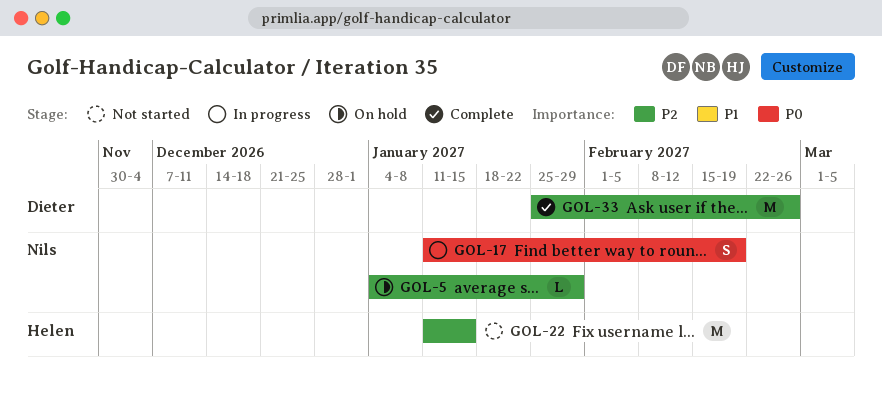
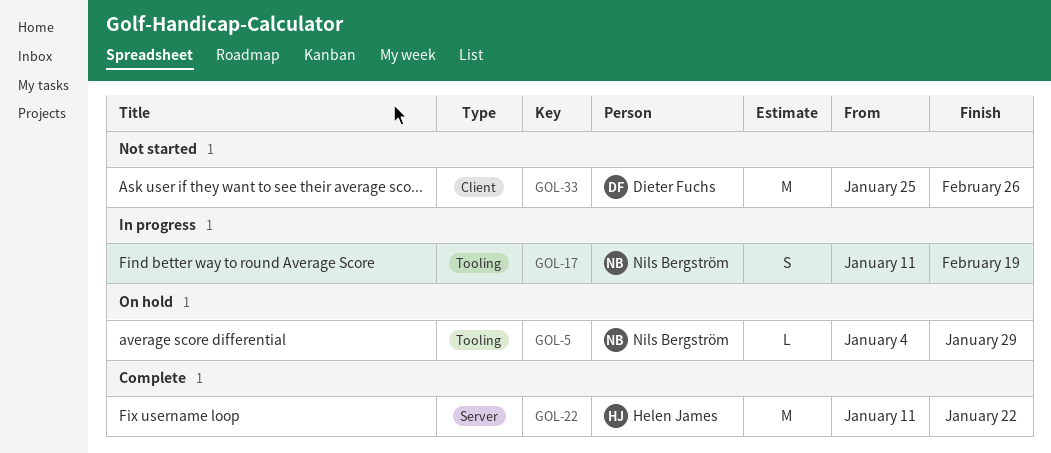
GOL-22, status: Not started -> Complete
GOL-22, due: Jan 15 -> Jan 22
GOL-33, status: Complete -> Not started

